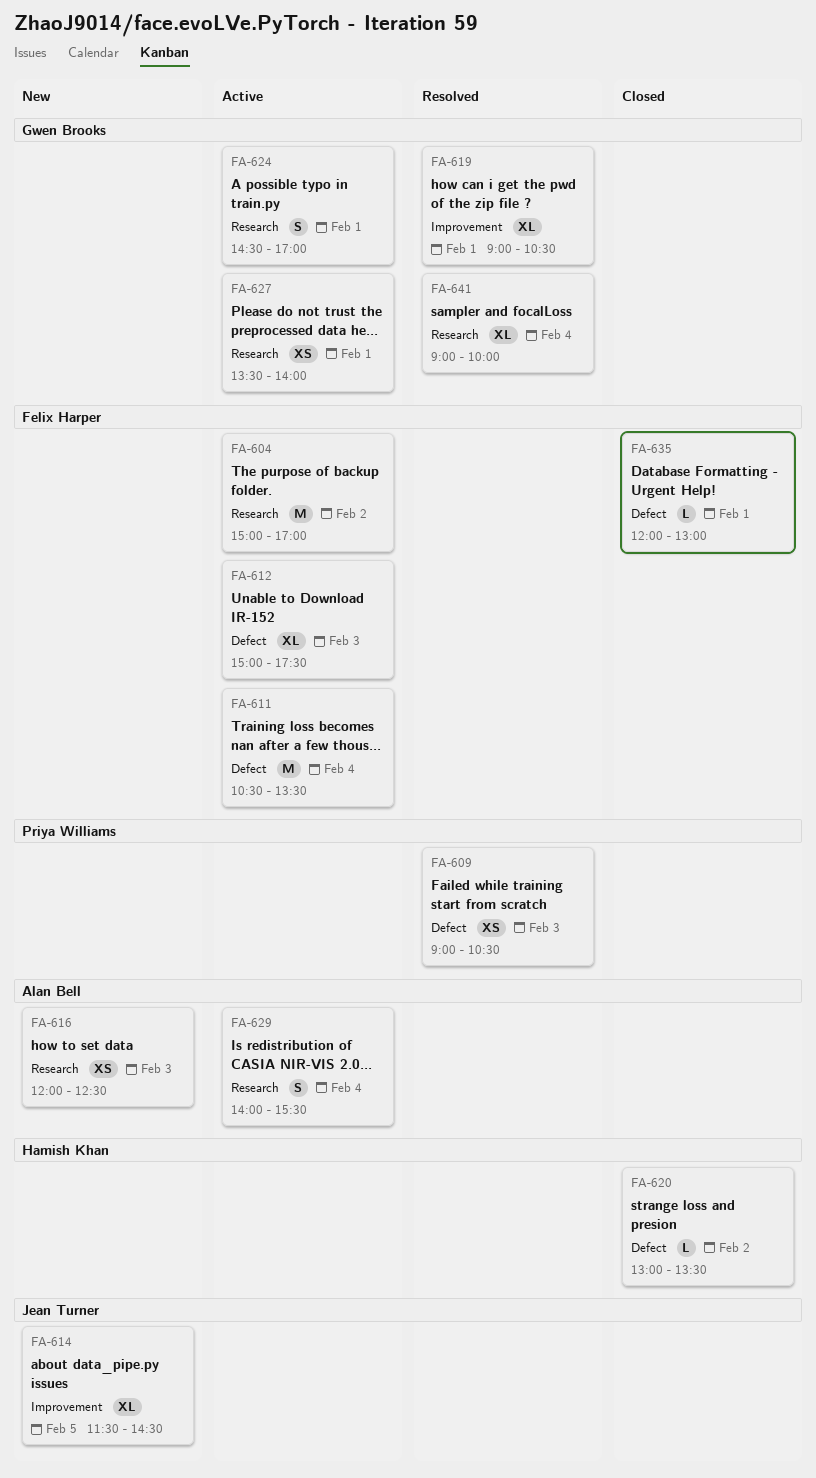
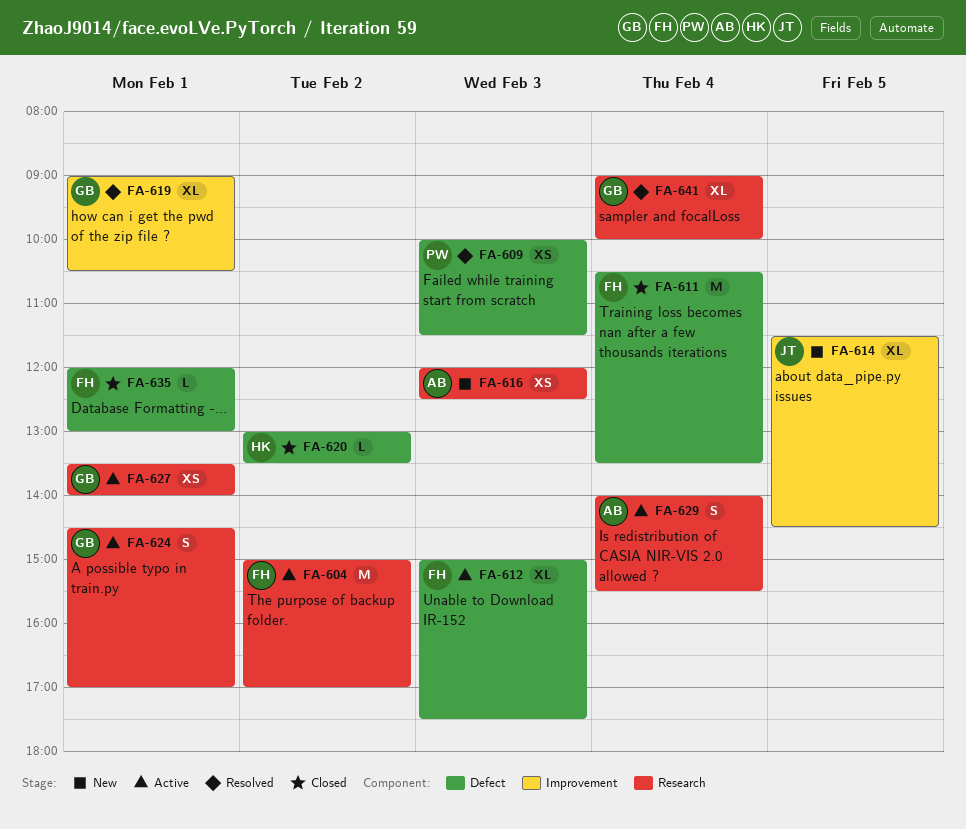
FA-609, begins: 09:00 -> 10:00
FA-609, ends: 10:30 -> 11:30
FA-611, status: Active -> Closed

